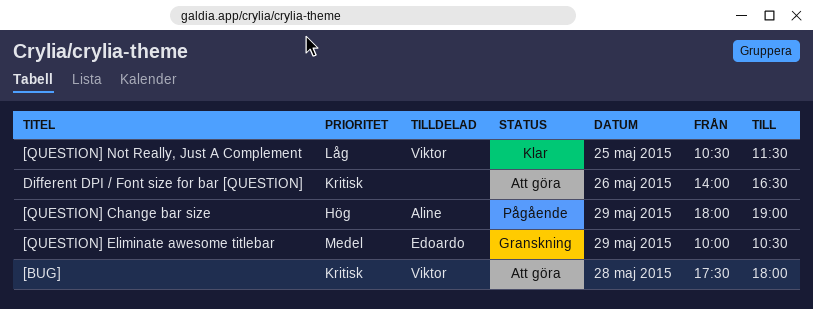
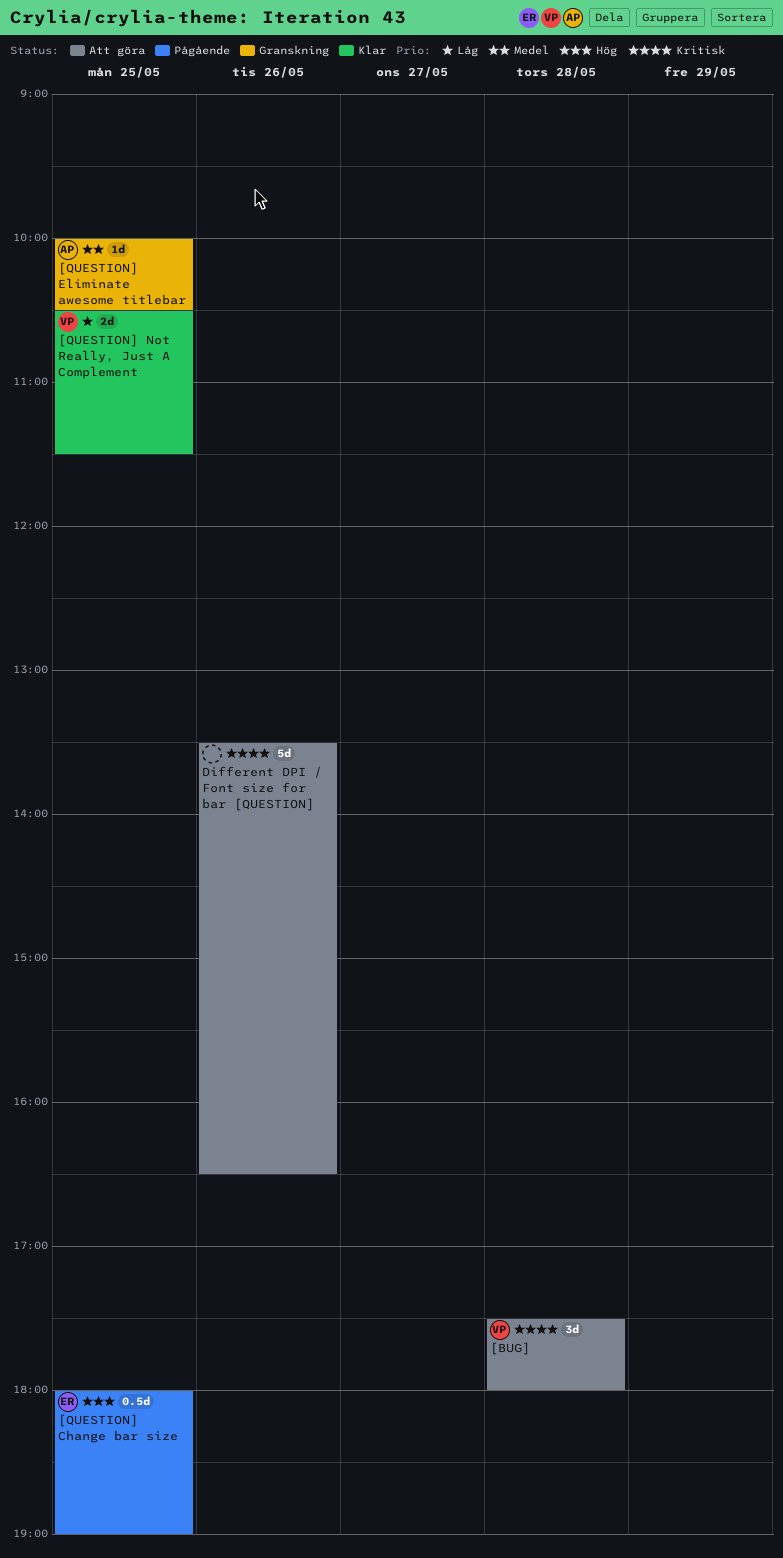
[QUESTION] Change bar size, owner: Aline -> Edoardo
[QUESTION] Change bar size, day: May 29 -> May 25
[QUESTION] Eliminate awesome titlebar, owner: Edoardo -> Aline
[QUESTION] Eliminate awesome titlebar, day: May 29 -> May 25
Different DPI / Font size for bar [QUESTION], begins: 14:00 -> 13:30

